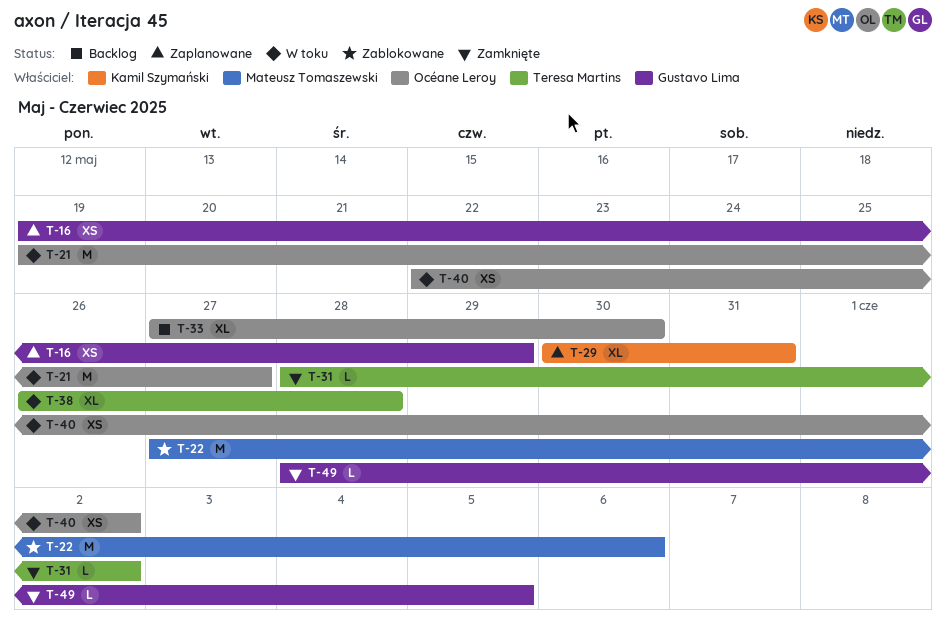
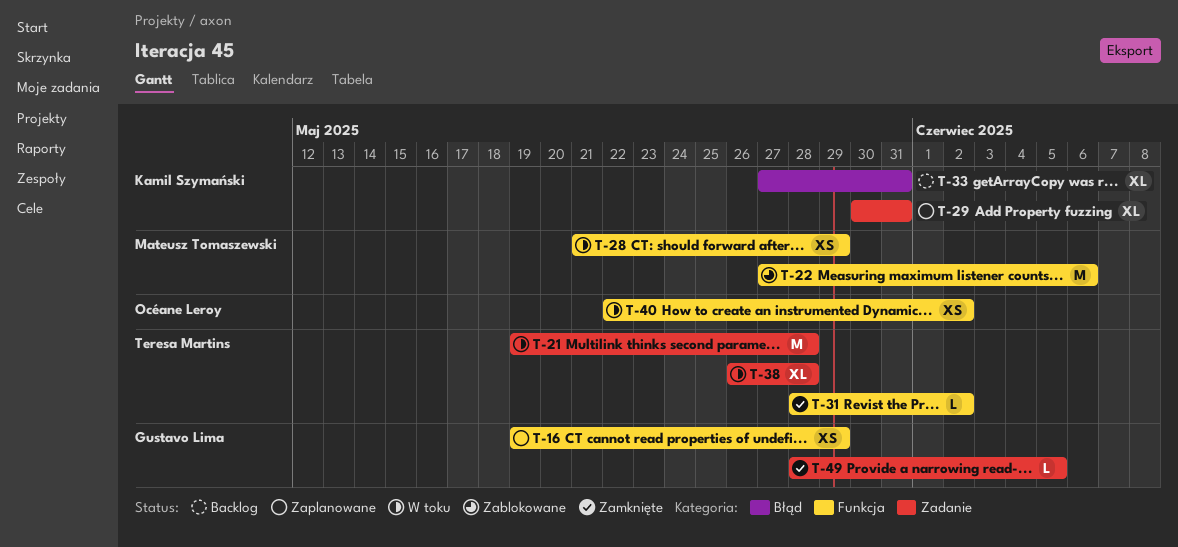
T-21, owner: Océane Leroy -> Teresa Martins
T-21, due: May 27 -> May 28
T-28: none -> present
T-33, owner: Océane Leroy -> Kamil Szymański
T-33, due: May 30 -> May 31

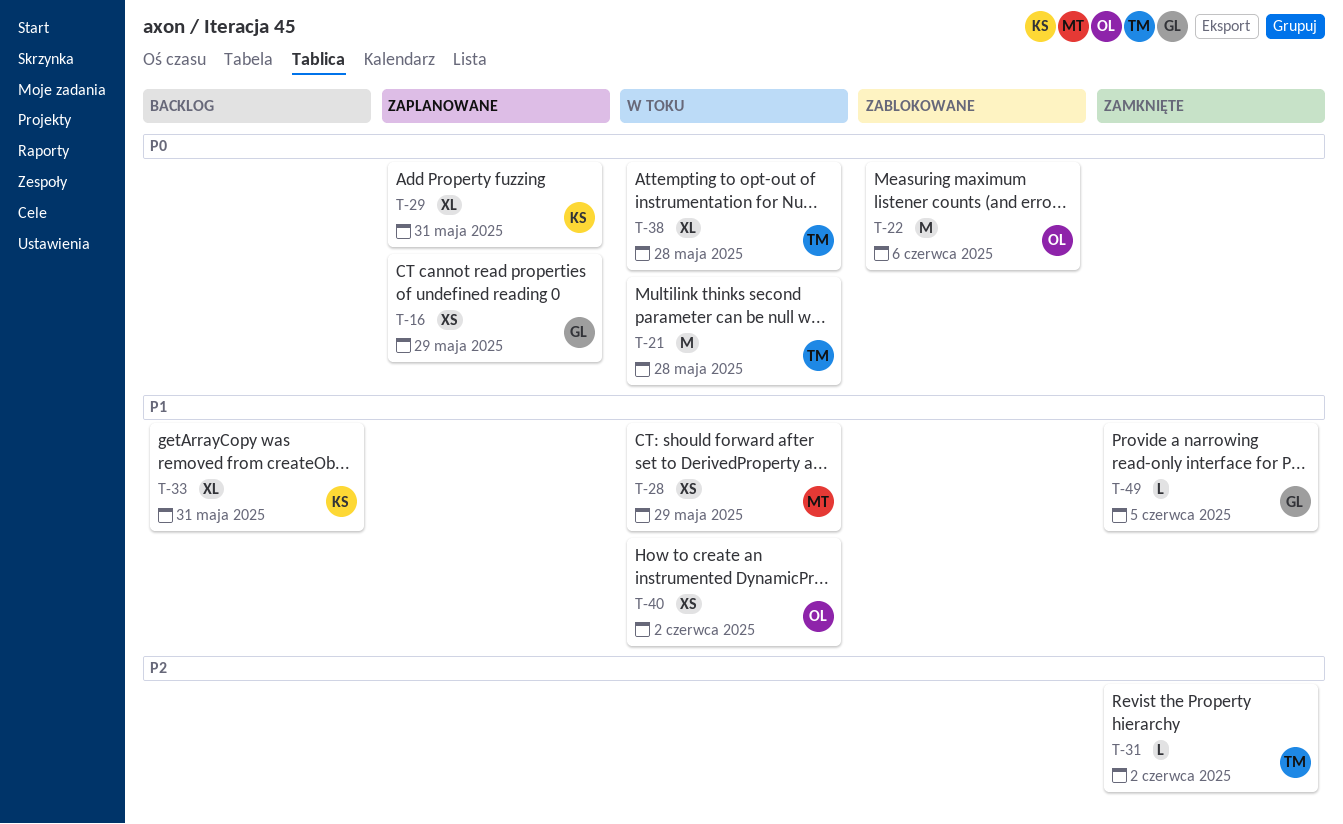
T-22, owner: Mateusz Tomaszewski -> Océane Leroy

